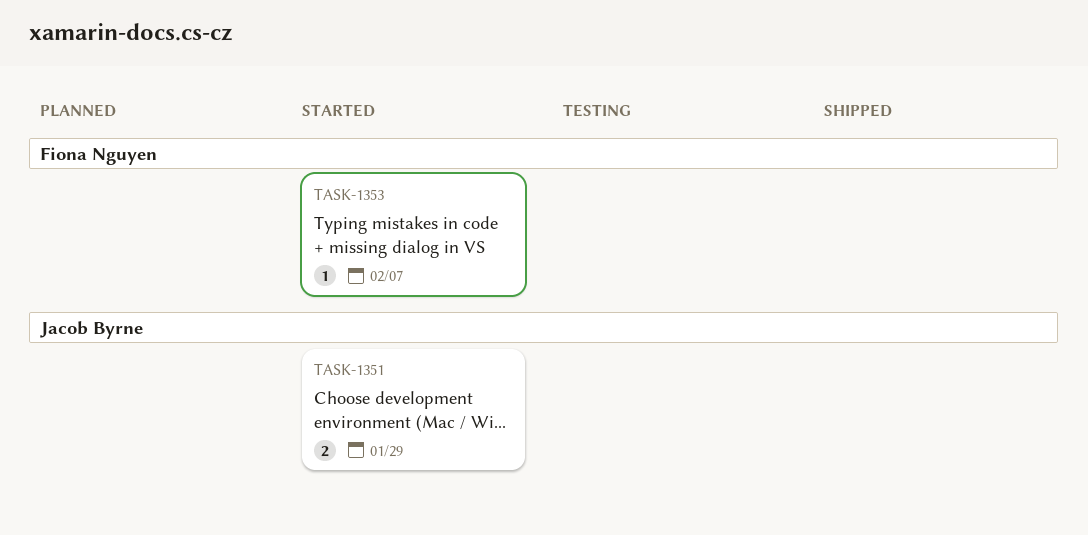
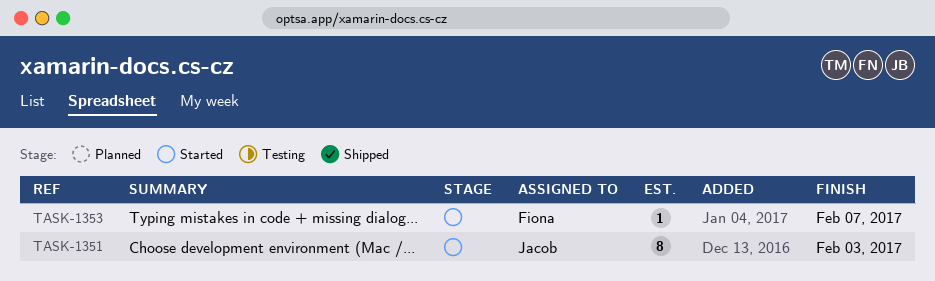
TASK-1351, estimate: 2 -> 8
TASK-1351, due: Jan 29 -> Feb 3

